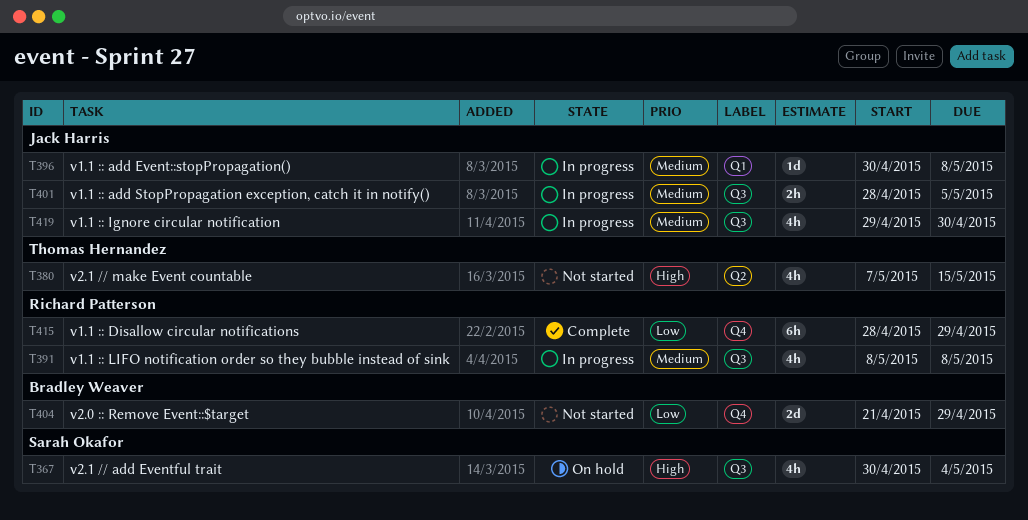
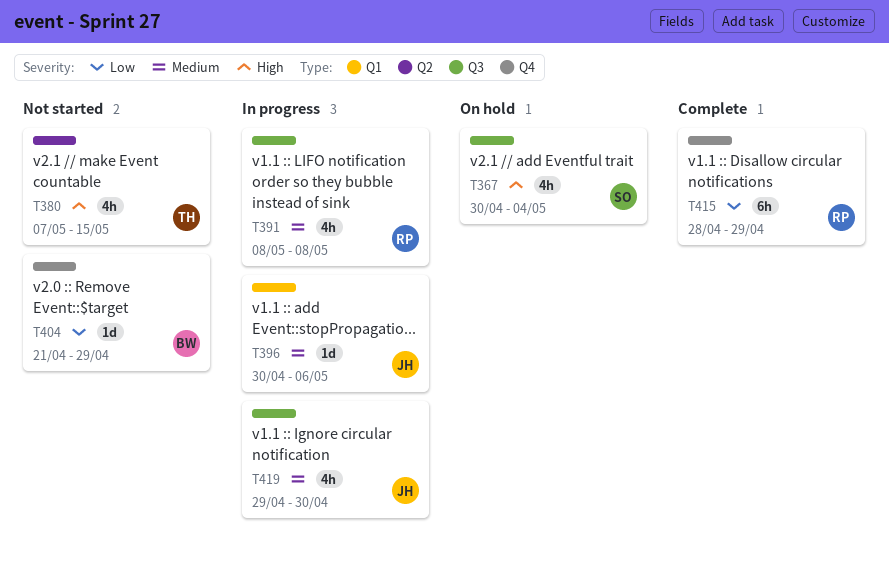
T396, due: May 8 -> May 6
T401: present -> none
T404, estimate: 2d -> 1d

